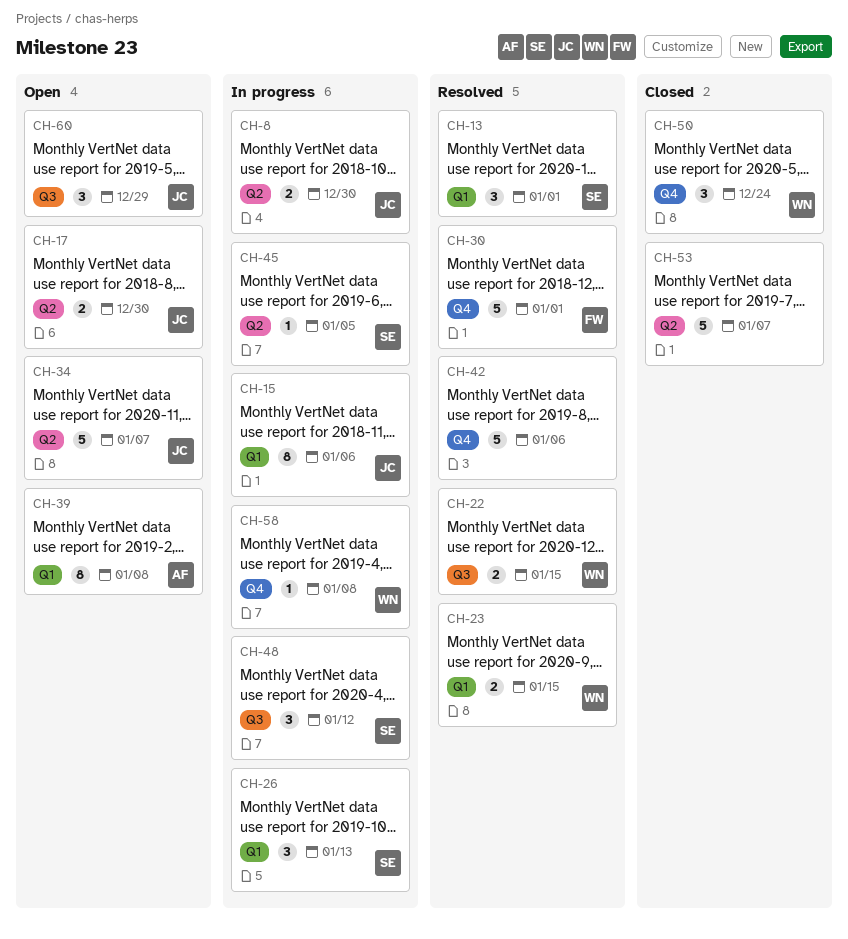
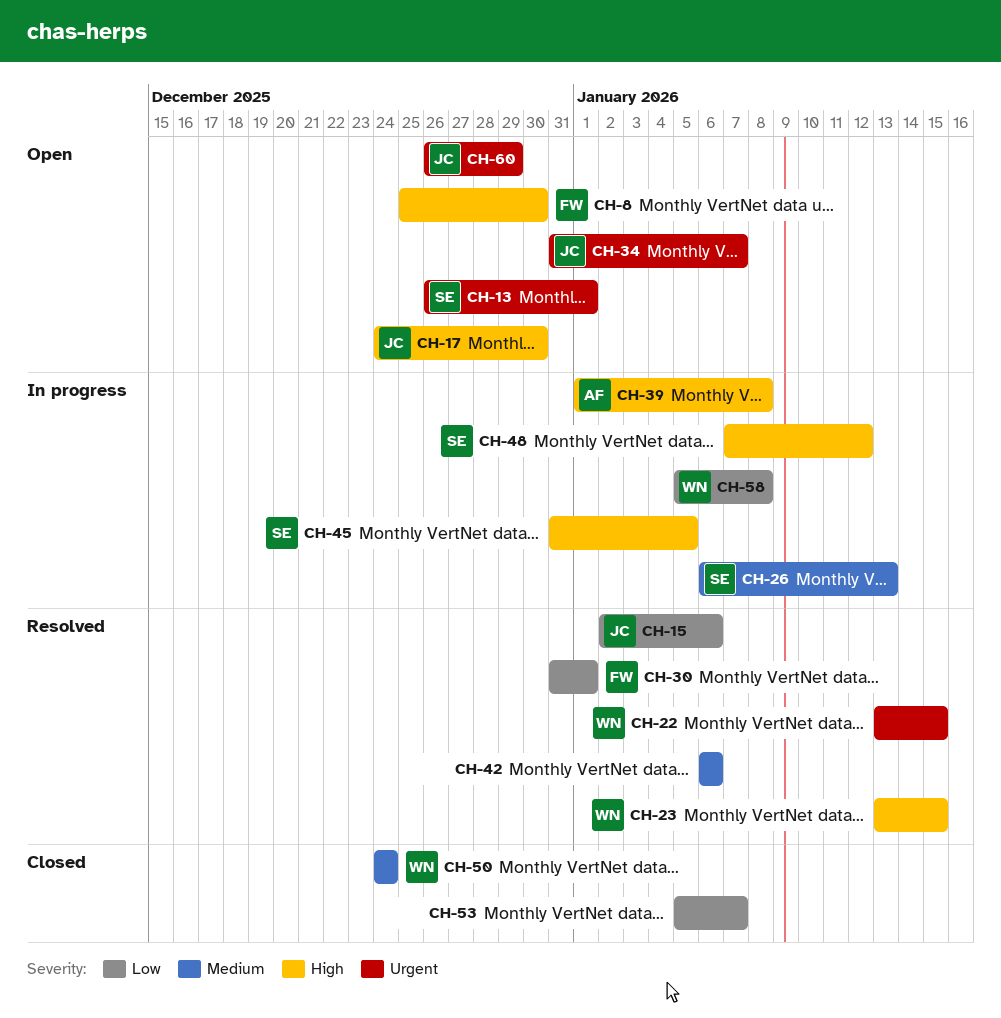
CH-8, status: In progress -> Open
CH-8, owner: JC -> FW
CH-13, status: Resolved -> Open
CH-15, status: In progress -> Resolved
CH-39, status: Open -> In progress

